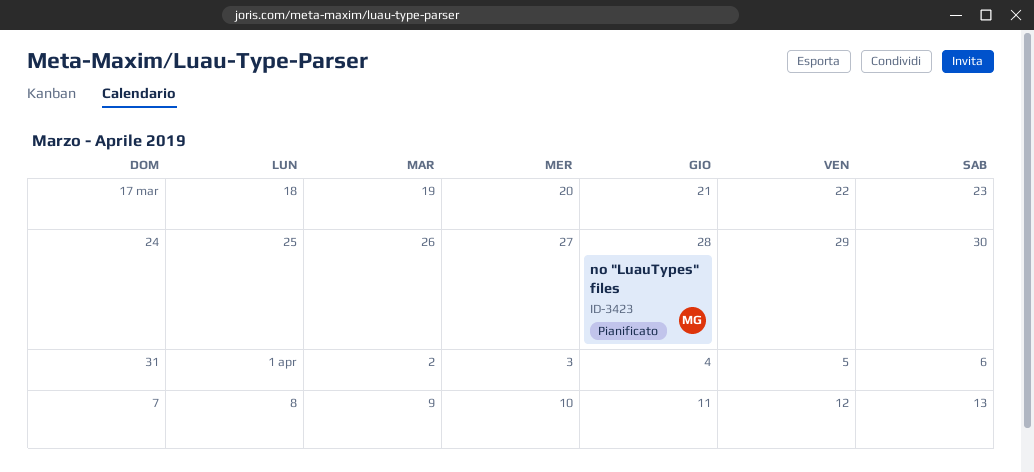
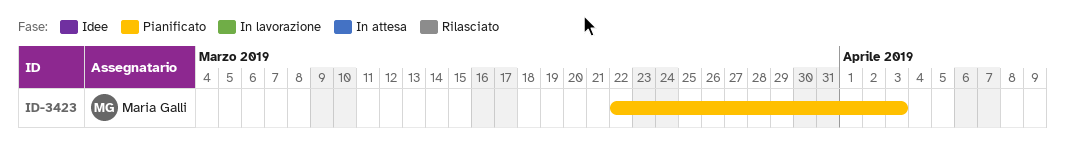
ID-3423, due: Mar 28 -> Apr 3

